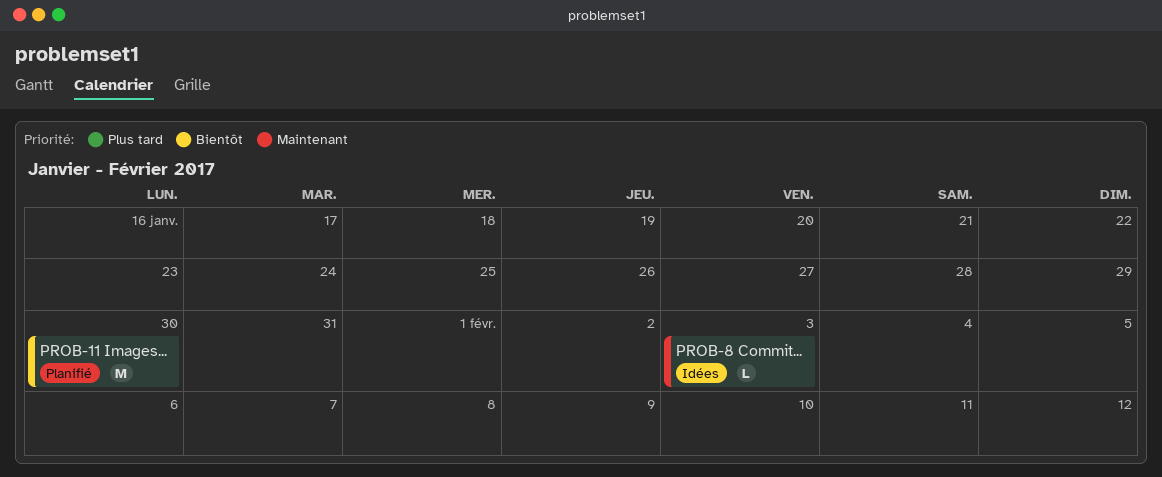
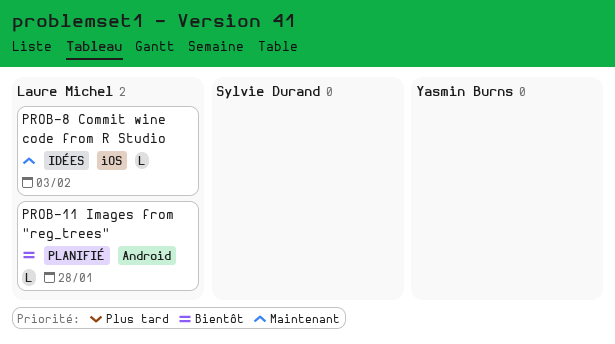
PROB-11, estimate: M -> L
PROB-11, due: Jan 30 -> Jan 28

